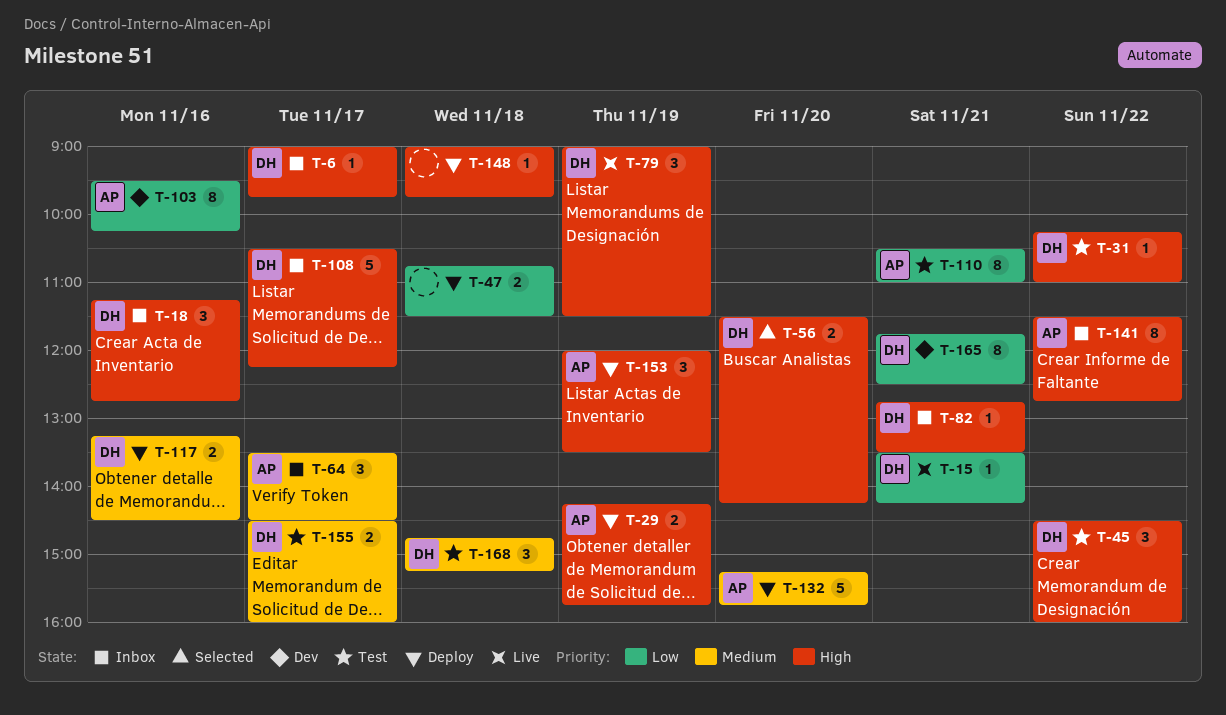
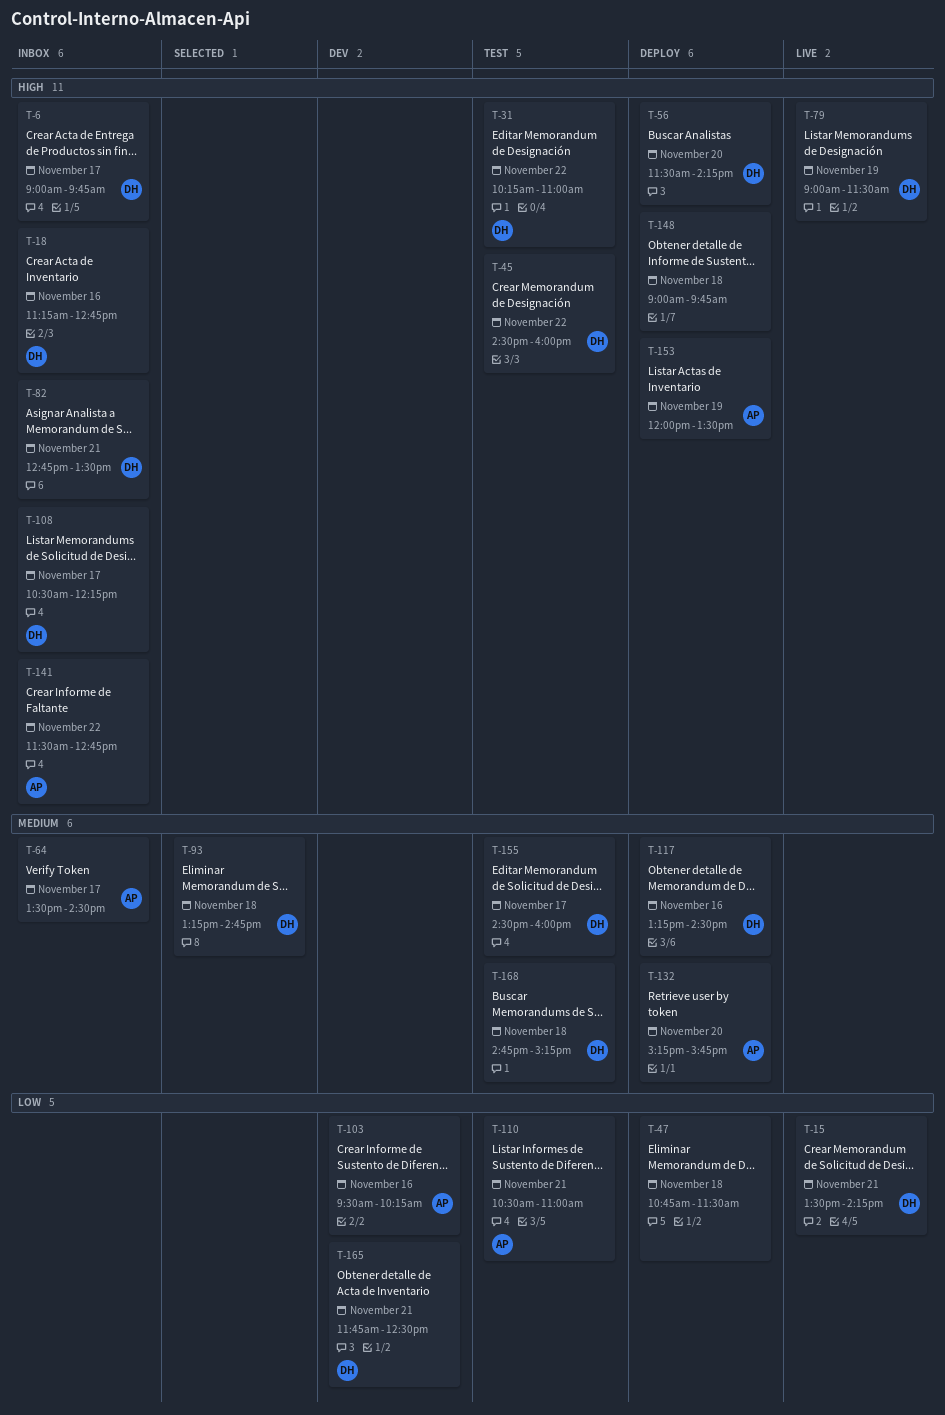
T-29: present -> none
T-56, status: Selected -> Deploy
T-93: none -> present

